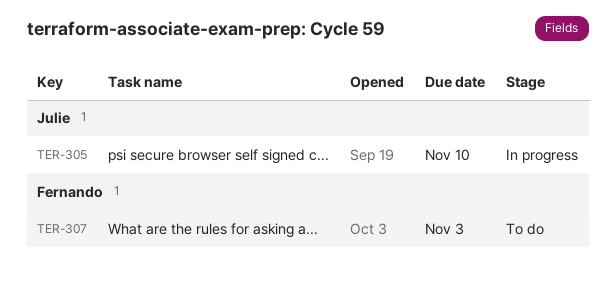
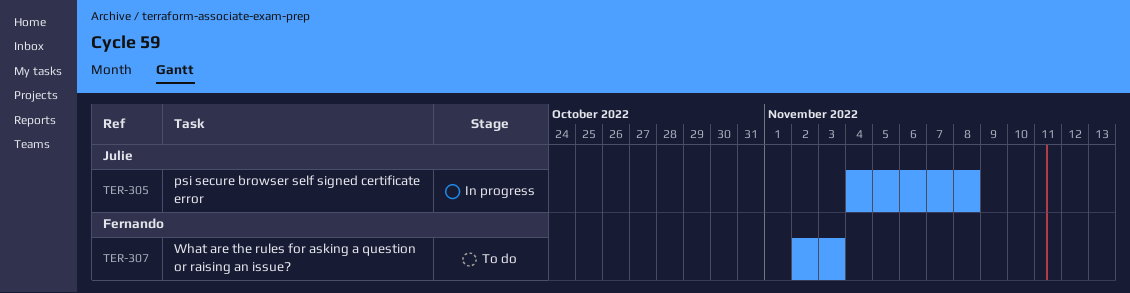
TER-305, due: Nov 10 -> Nov 8

